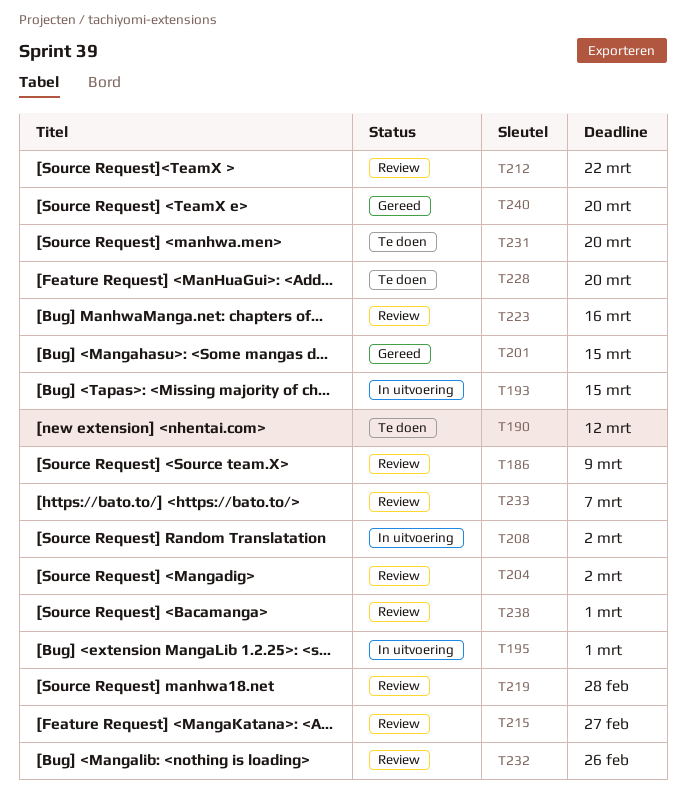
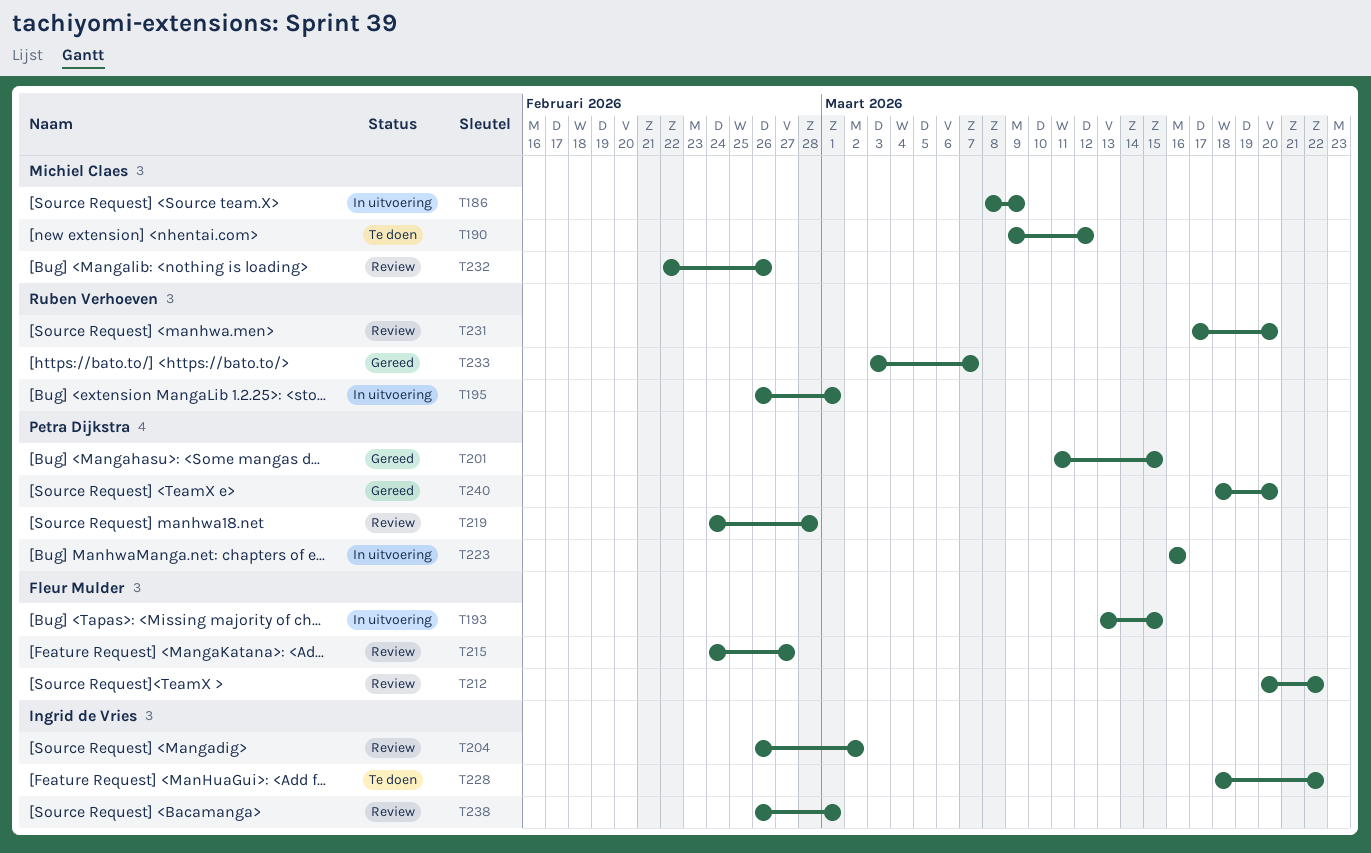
T186, status: Review -> In uitvoering
T208: present -> none
T223, status: Review -> In uitvoering
T228, due: Mar 20 -> Mar 22
T231, status: Te doen -> Review
T233, status: Review -> Gereed

